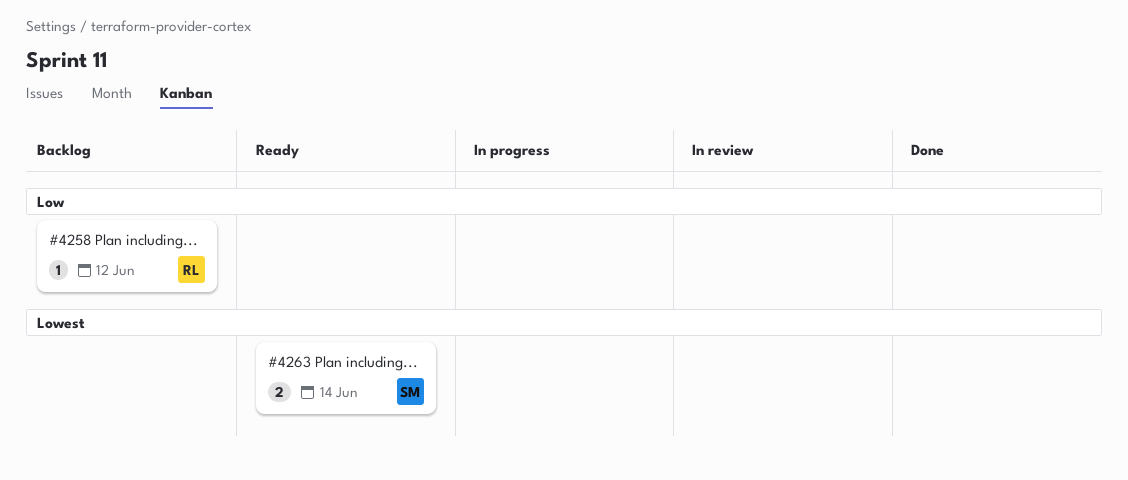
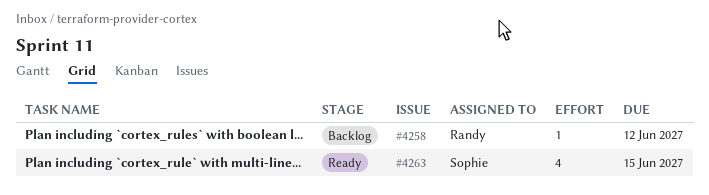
#4263, estimate: 2 -> 4
#4263, due: Jun 14 -> Jun 15

